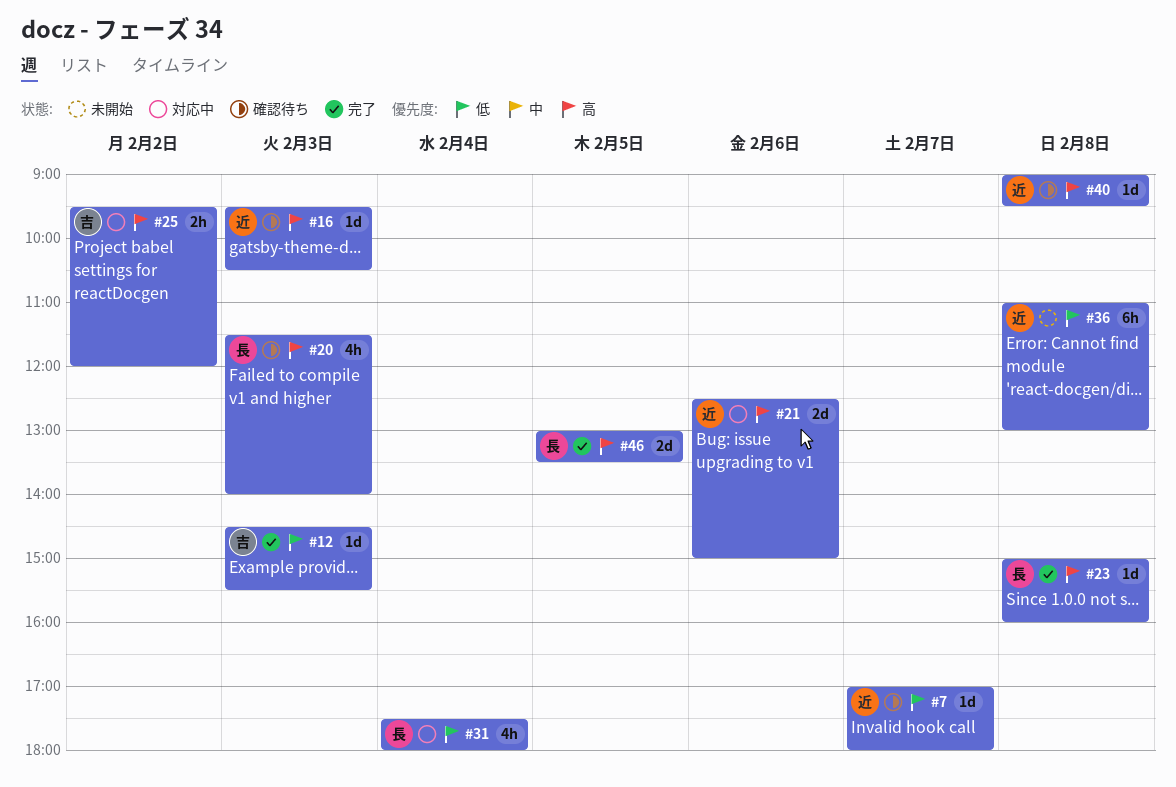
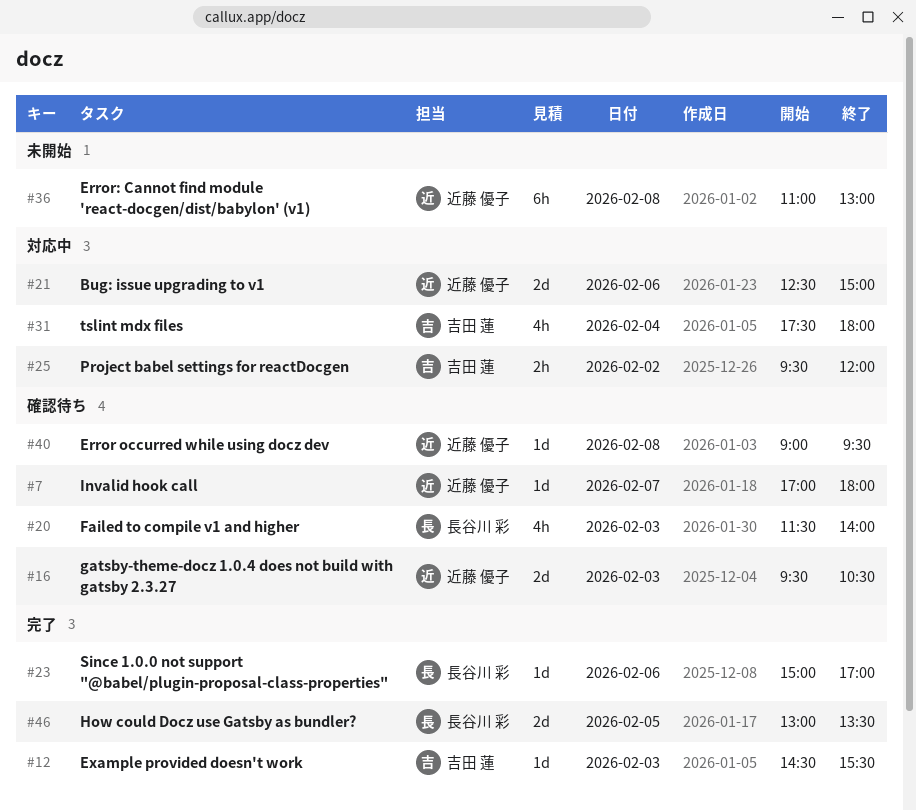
#16, estimate: 1d -> 2d
#23, day: Feb 8 -> Feb 6
#23, ends: 16:00 -> 17:00
#31, owner: 長谷川 彩 -> 吉田 蓮

